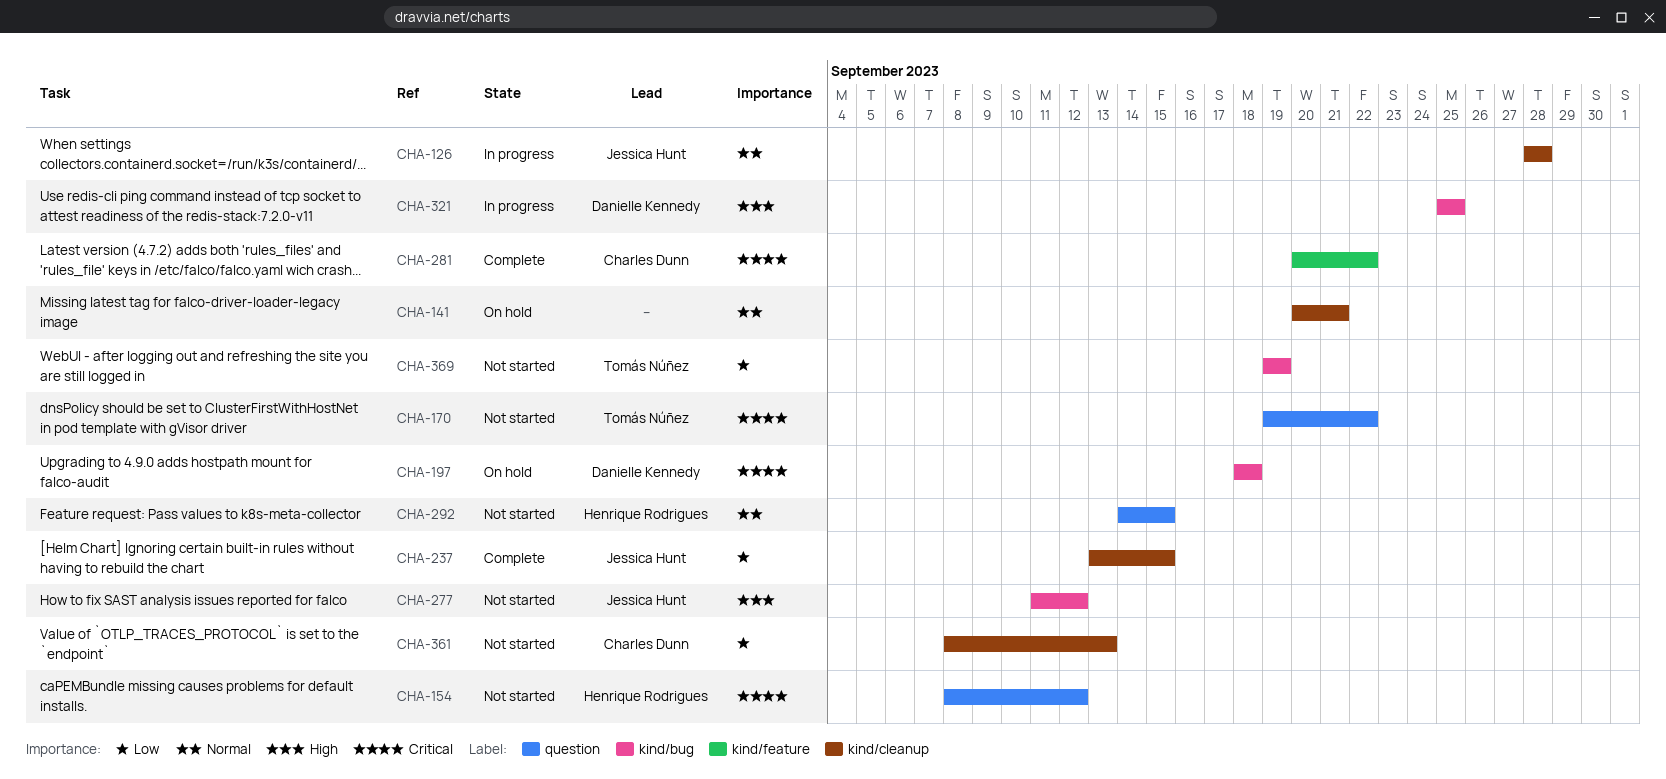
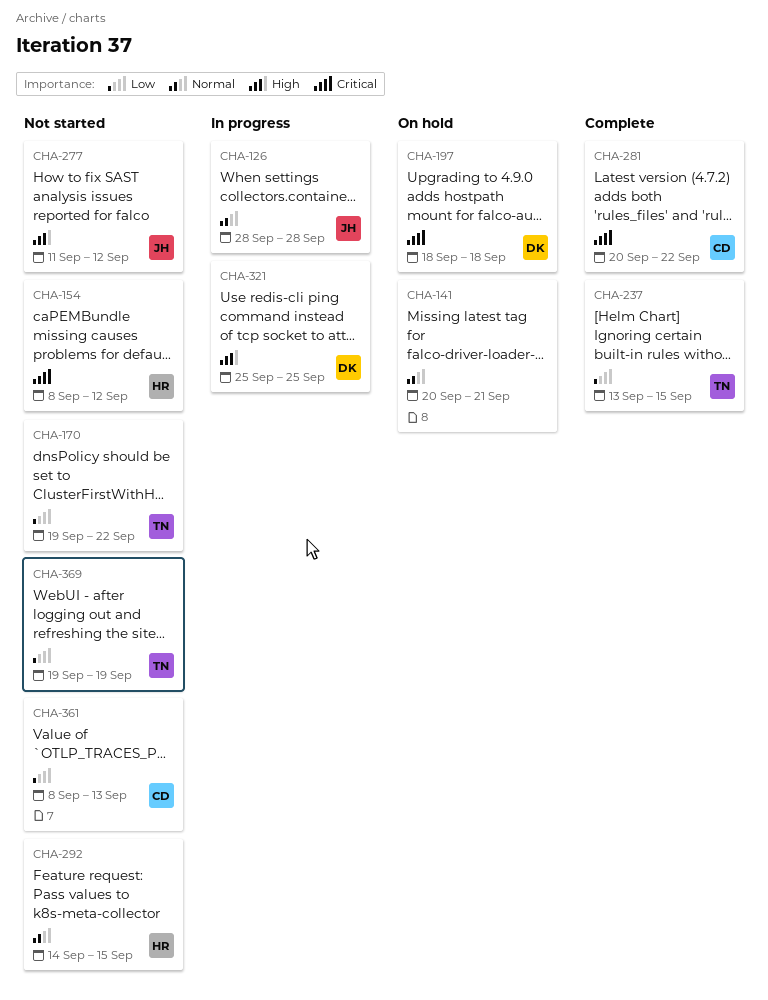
CHA-170, priority: Critical -> Low
CHA-237, owner: Jessica Hunt -> Tomás Núñez

